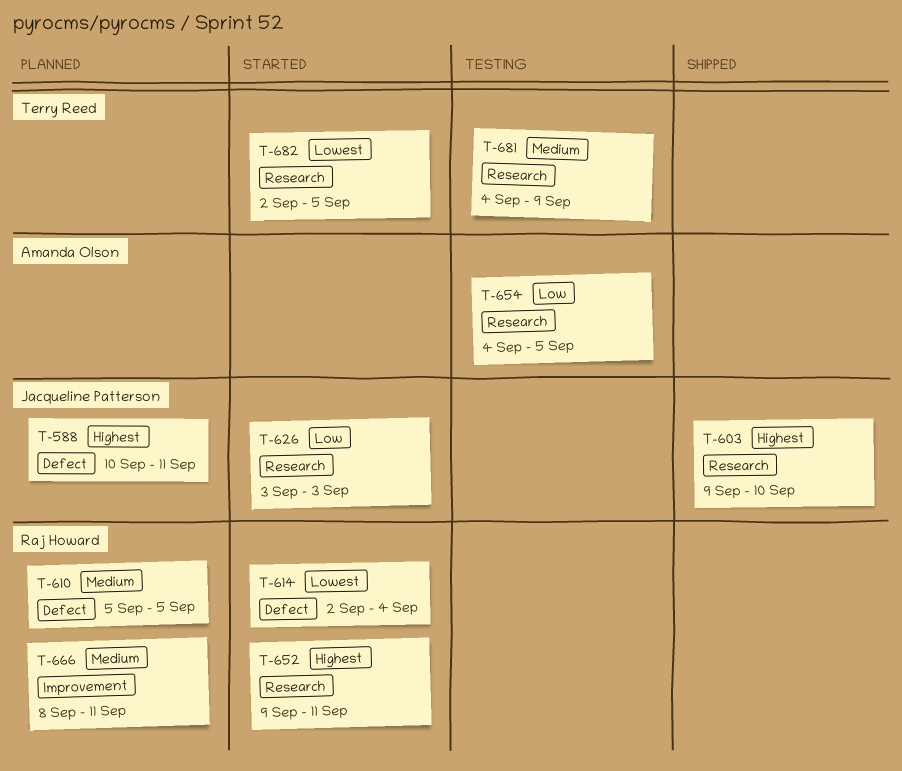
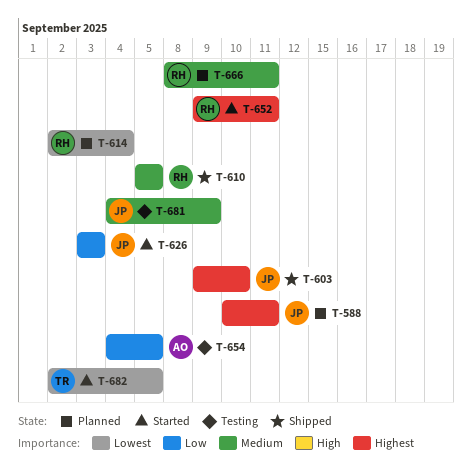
T-610, status: Planned -> Shipped
T-614, status: Started -> Planned
T-681, owner: Terry Reed -> Jacqueline Patterson

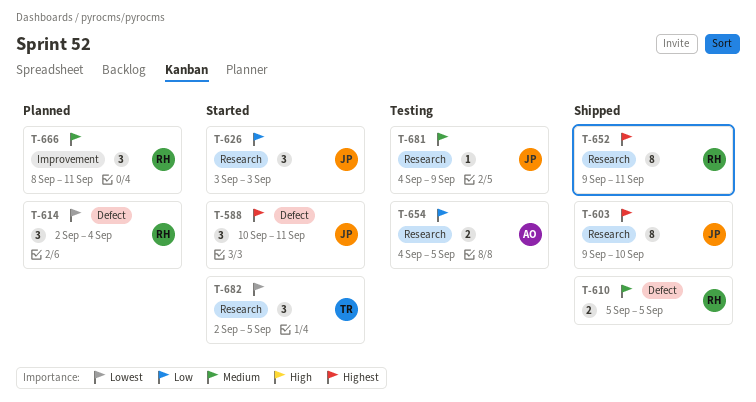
T-588, status: Planned -> Started
T-652, status: Started -> Shipped

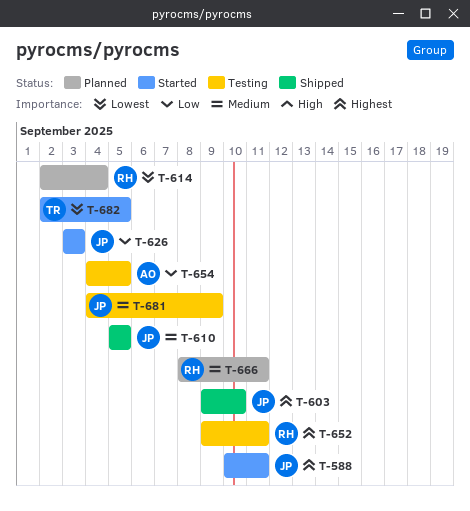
T-610, owner: RH -> JP
T-652, status: Shipped -> Testing

